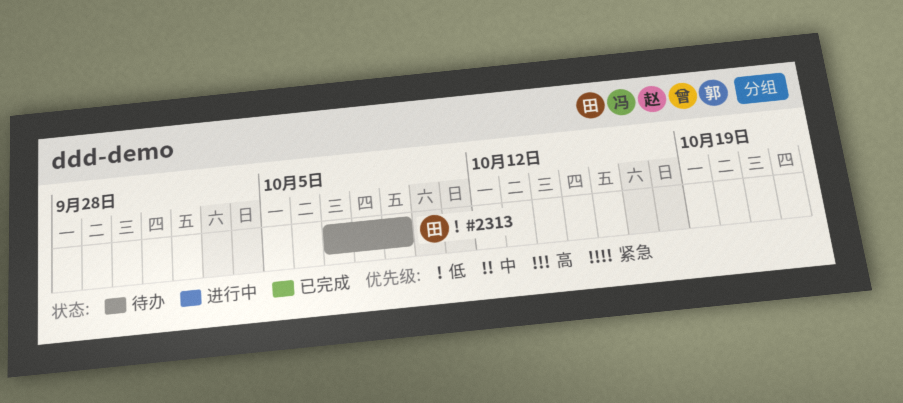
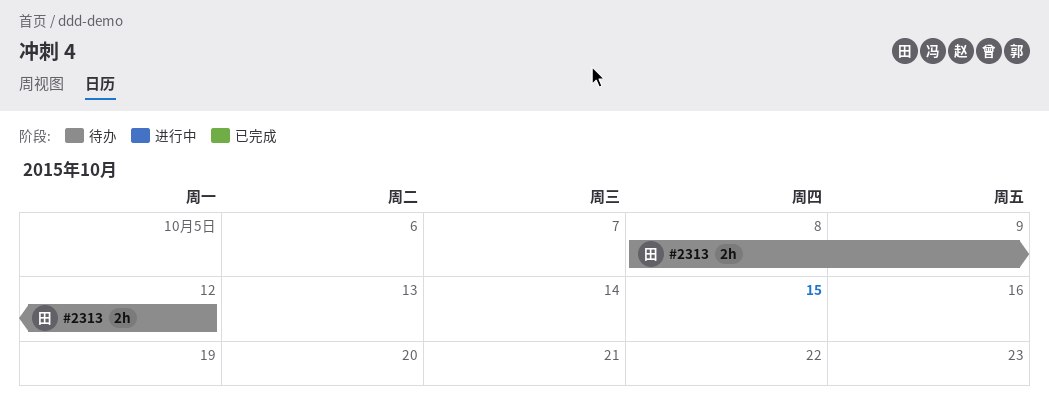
#2313, start: Oct 7 -> Oct 8
#2313, due: Oct 9 -> Oct 12

